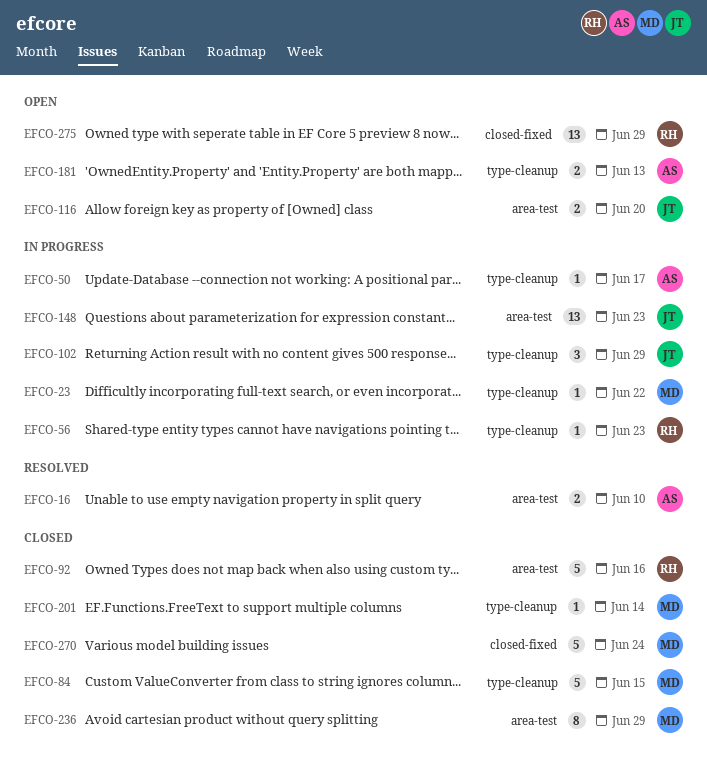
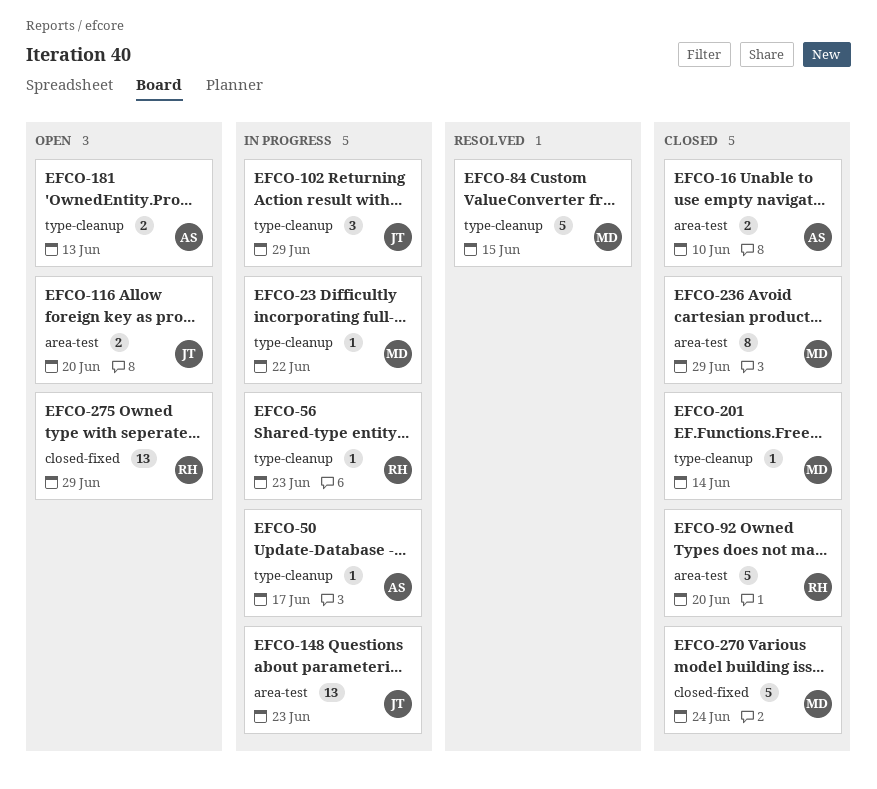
EFCO-16, status: Resolved -> Closed
EFCO-84, status: Closed -> Resolved
EFCO-92, due: Jun 16 -> Jun 20

